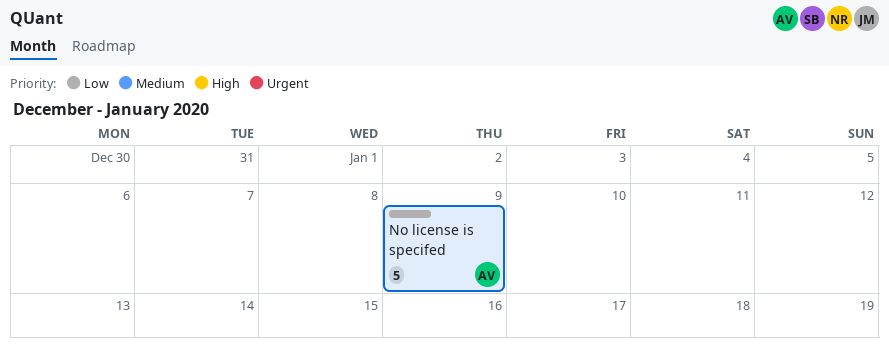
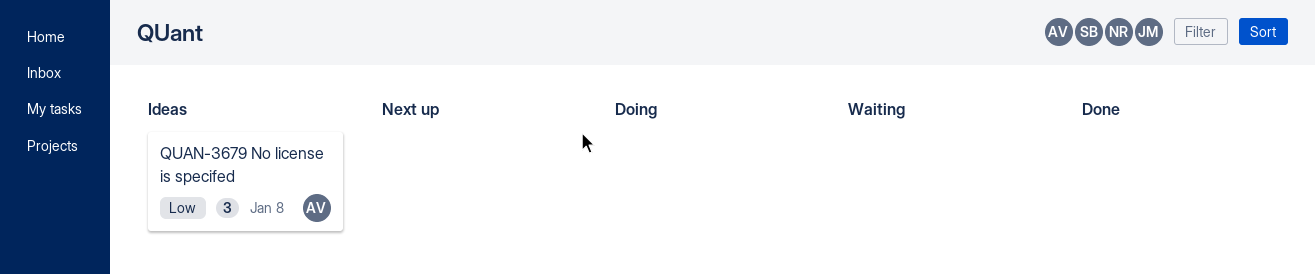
No license is specifed, estimate: 5 -> 3
No license is specifed, due: Jan 9 -> Jan 8

